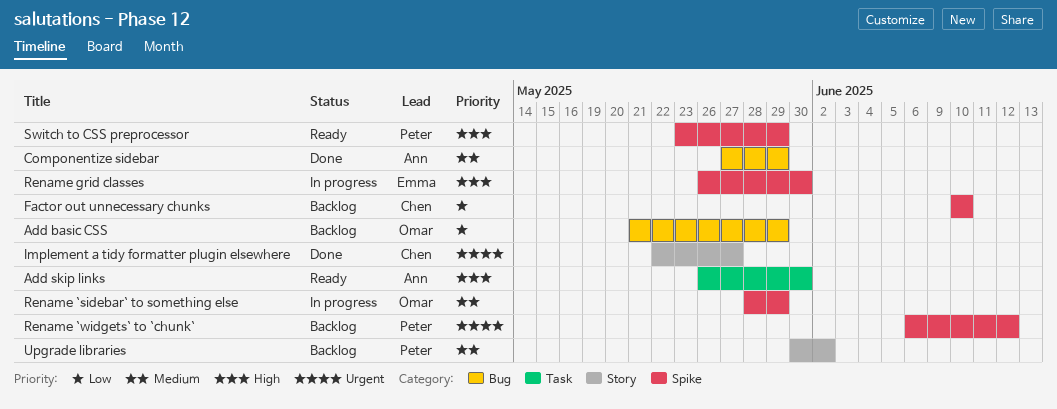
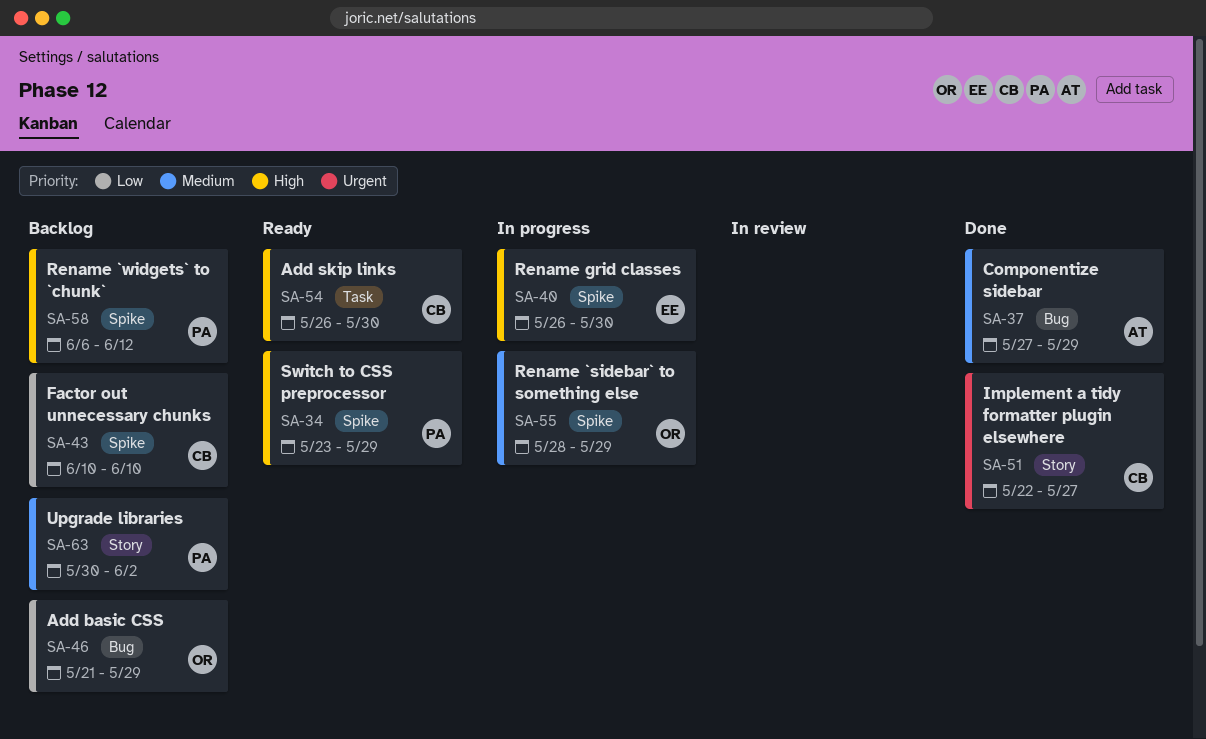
Add skip links, owner: Ann -> Chen
Rename `widgets` to `chunk`, priority: Urgent -> High

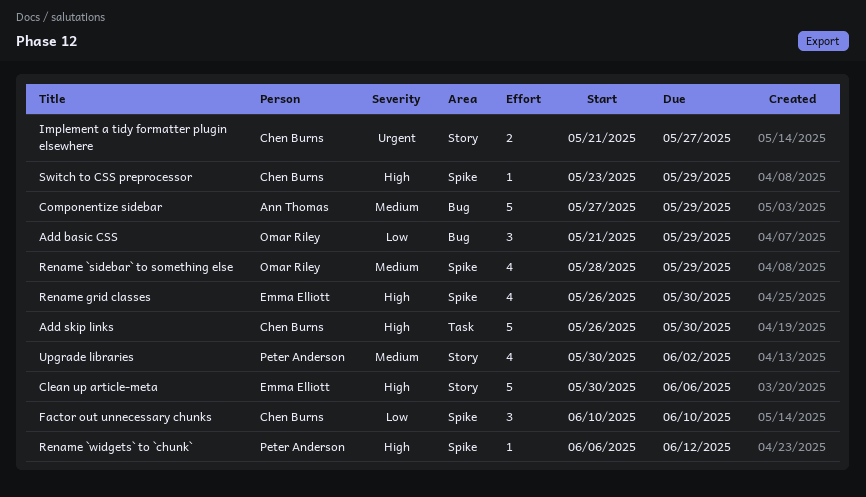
Clean up article-meta: none -> present
Implement a tidy formatter plugin elsewhere, start: May 22 -> May 21
Switch to CSS preprocessor, owner: Peter Anderson -> Chen Burns

